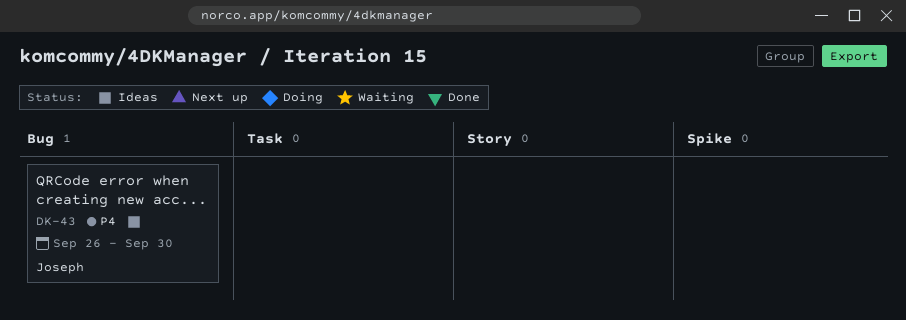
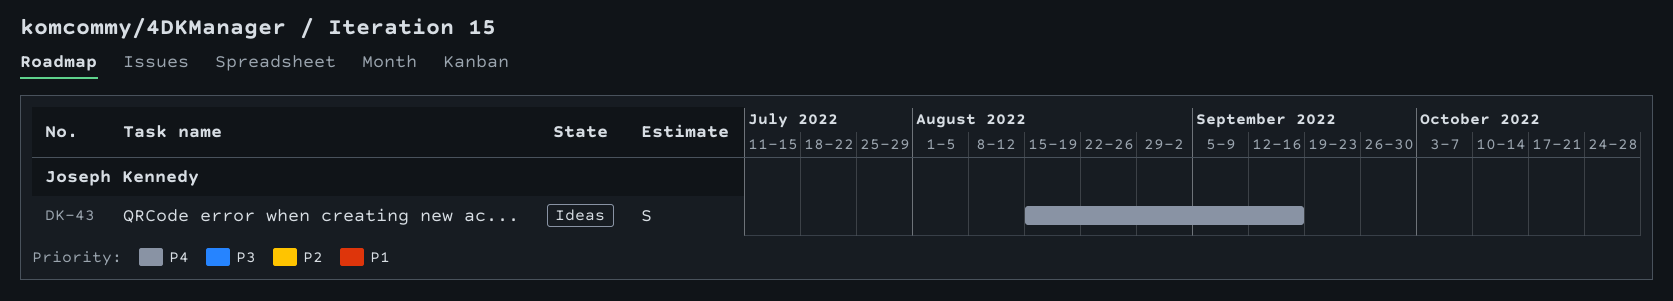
DK-43, start: Sep 26 -> Aug 15
DK-43, due: Sep 30 -> Sep 16

